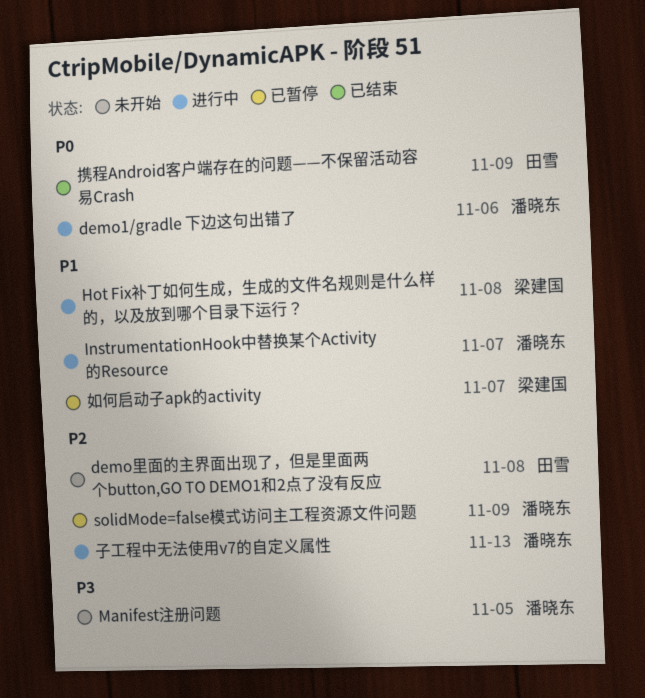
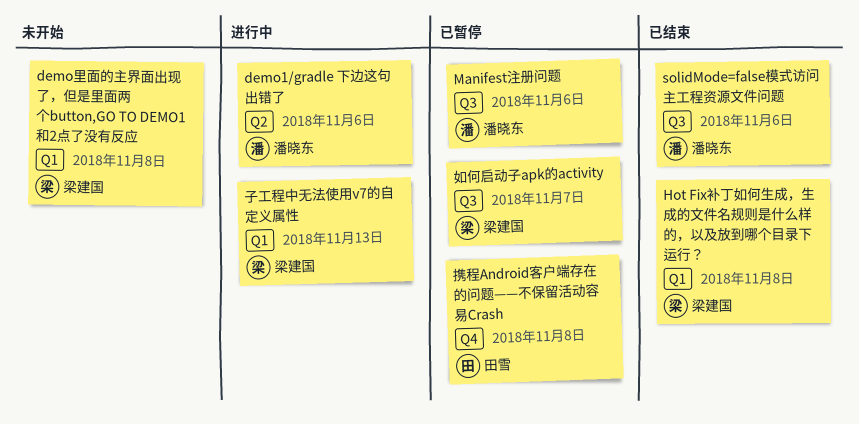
demo里面的主界面出现了，但是里面两个button,GO TO DEMO1和2点了没有反应, owner: 田雪 -> 梁建国
Hot Fix补丁如何生成，生成的文件名规则是什么样的，以及放到哪个目录下运行？, status: 进行中 -> 已结束
InstrumentationHook中替换某个Activity的Resource: present -> none
Manifest注册问题, status: 未开始 -> 已暂停
Manifest注册问题, due: Nov 5 -> Nov 6
solidMode=false模式访问主工程资源文件问题, status: 已暂停 -> 已结束
solidMode=false模式访问主工程资源文件问题, due: Nov 9 -> Nov 6
子工程中无法使用v7的自定义属性, owner: 潘晓东 -> 梁建国
携程Android客户端存在的问题——不保留活动容易Crash, status: 已结束 -> 已暂停
携程Android客户端存在的问题——不保留活动容易Crash, due: Nov 9 -> Nov 8

